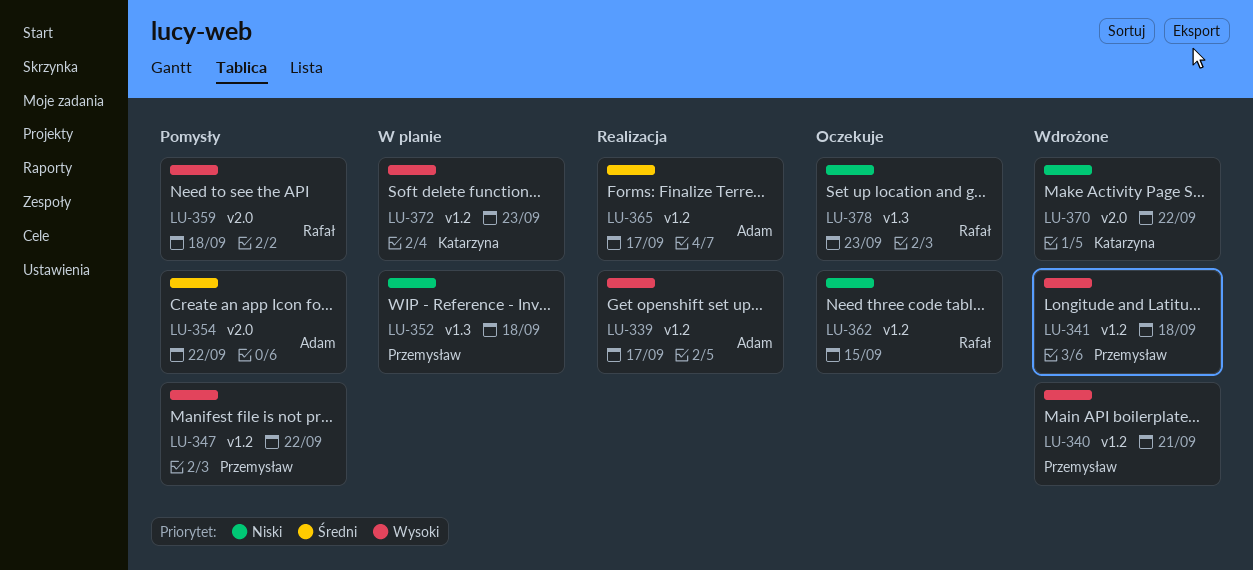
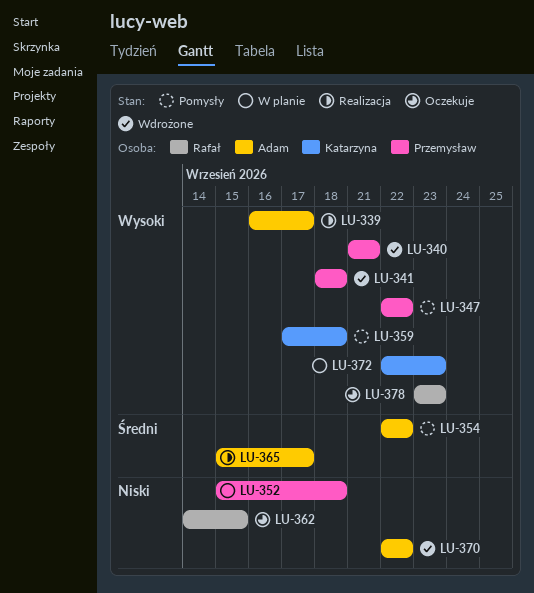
LU-359, owner: Rafał -> Katarzyna
LU-370, owner: Katarzyna -> Adam
LU-378, priority: Niski -> Wysoki

